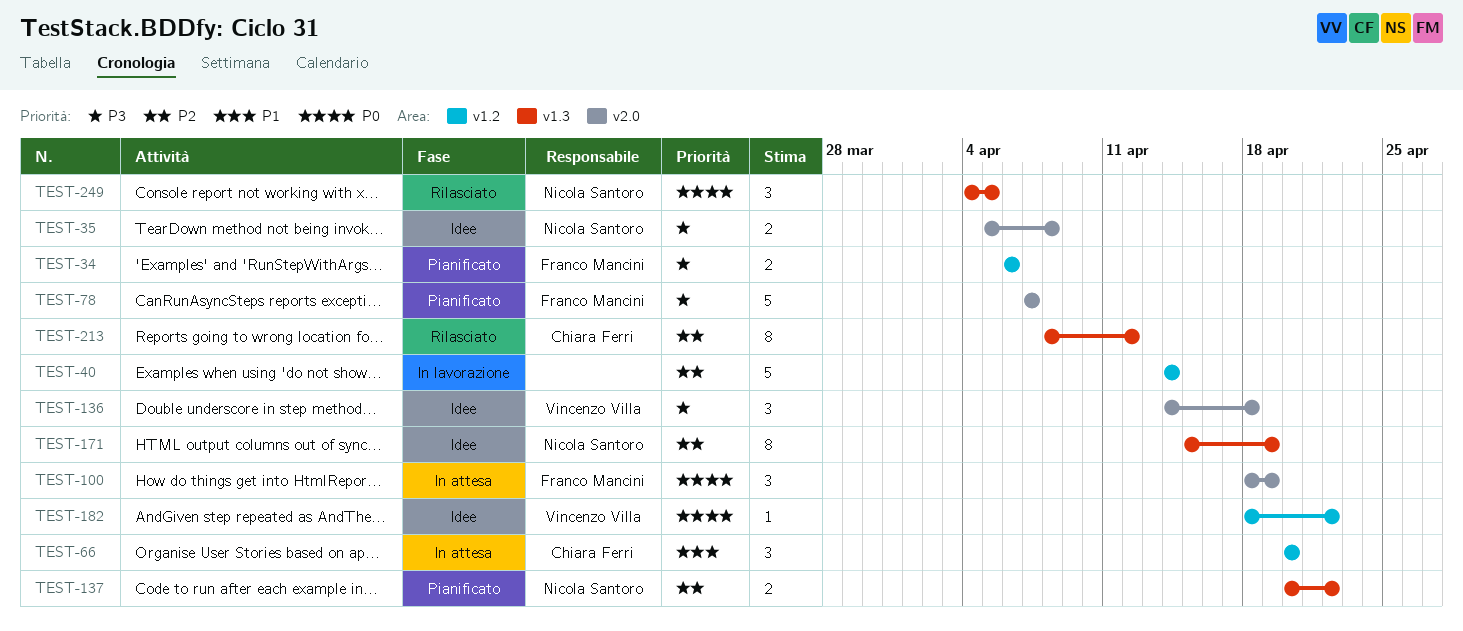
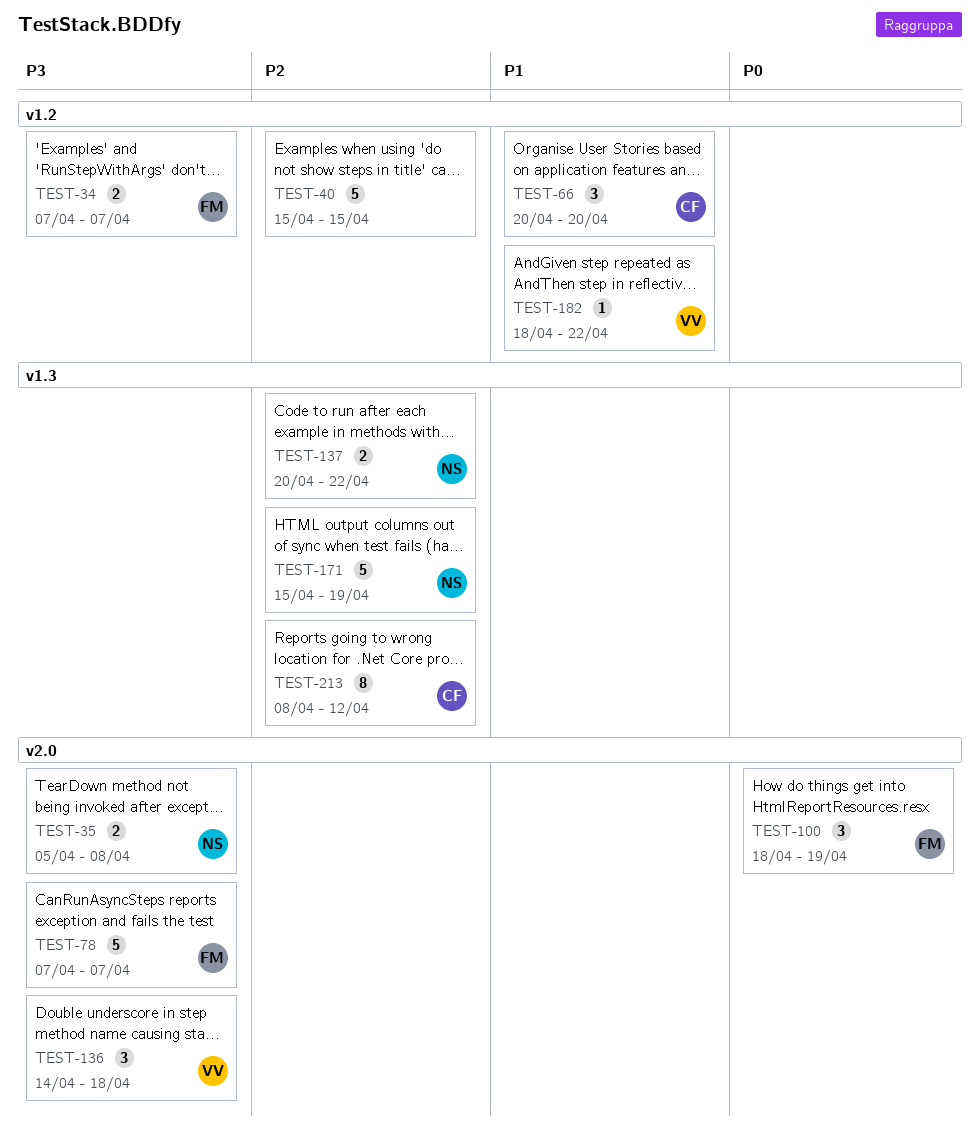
TEST-34, start: Apr 6 -> Apr 7
TEST-34, due: Apr 6 -> Apr 7
TEST-40, start: Apr 14 -> Apr 15
TEST-40, due: Apr 14 -> Apr 15
TEST-171, estimate: 8 -> 5
TEST-182, priority: P0 -> P1
TEST-249: present -> none

